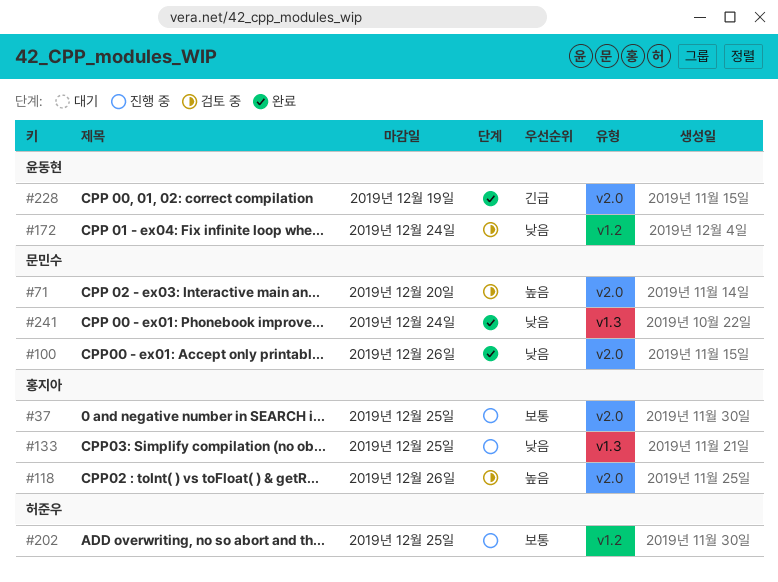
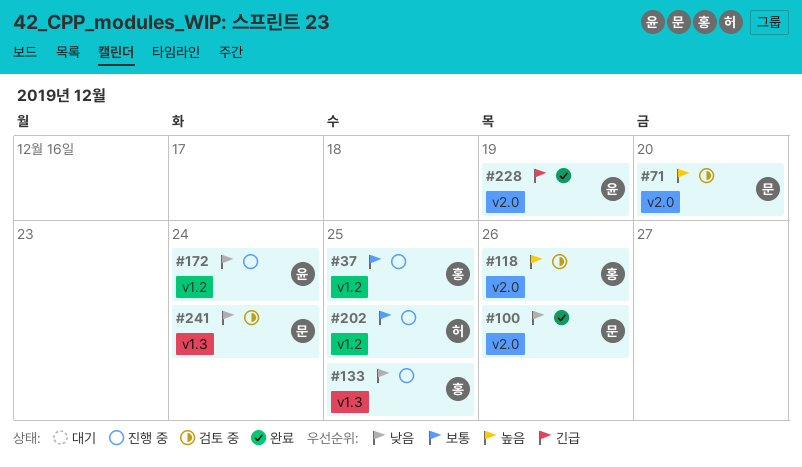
#37, label: v2.0 -> v1.2
#172, status: 검토 중 -> 진행 중
#241, status: 완료 -> 검토 중

